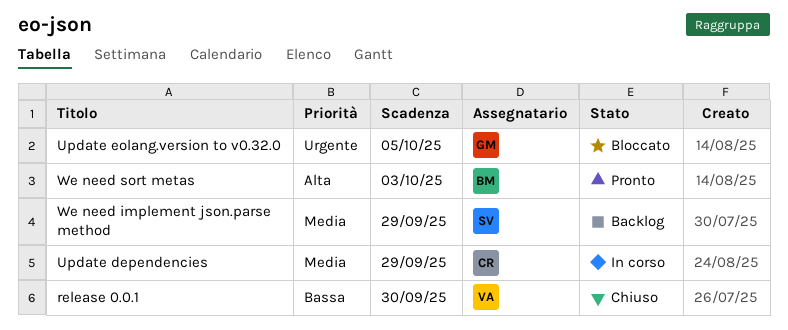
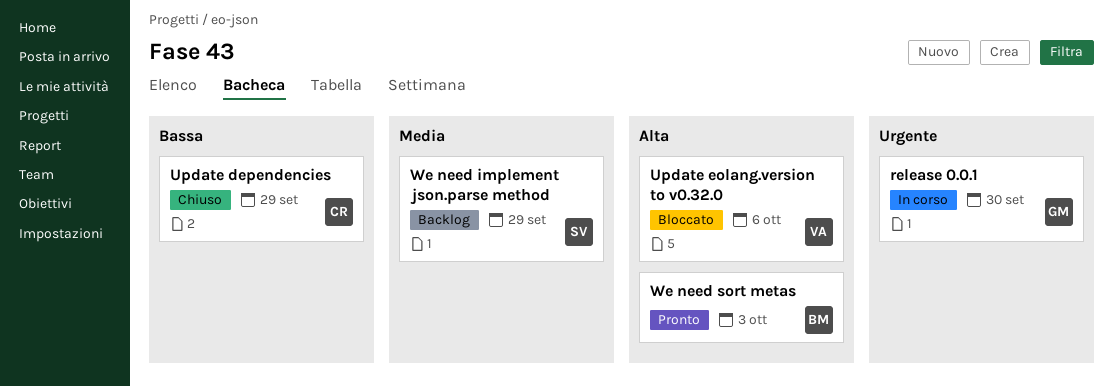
release 0.0.1, status: Chiuso -> In corso
release 0.0.1, owner: VA -> GM
release 0.0.1, priority: Bassa -> Urgente
Update dependencies, status: In corso -> Chiuso
Update dependencies, priority: Media -> Bassa
Update eolang.version to v0.32.0, owner: GM -> VA
Update eolang.version to v0.32.0, priority: Urgente -> Alta
Update eolang.version to v0.32.0, due: Oct 5 -> Oct 6

